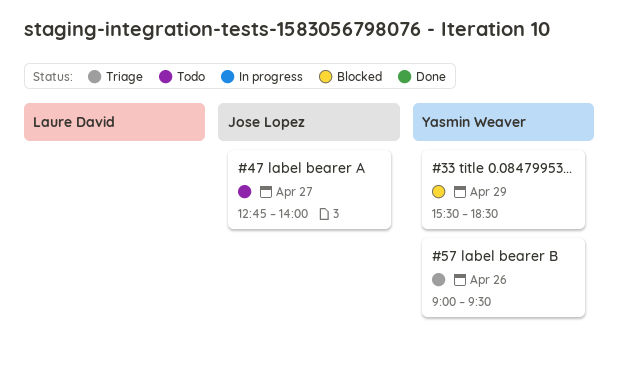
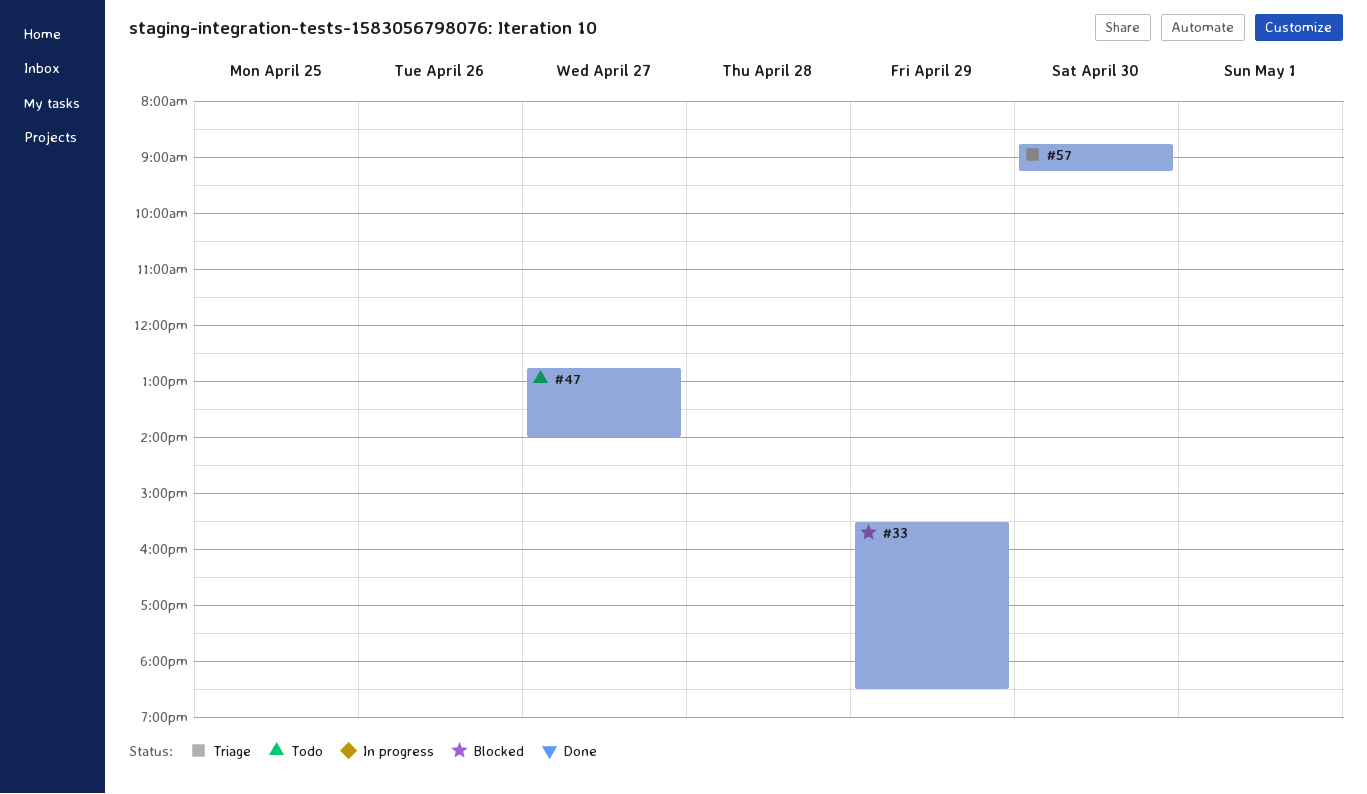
#57, day: Apr 26 -> Apr 30
#57, begins: 09:00 -> 08:45
#57, ends: 09:30 -> 09:15

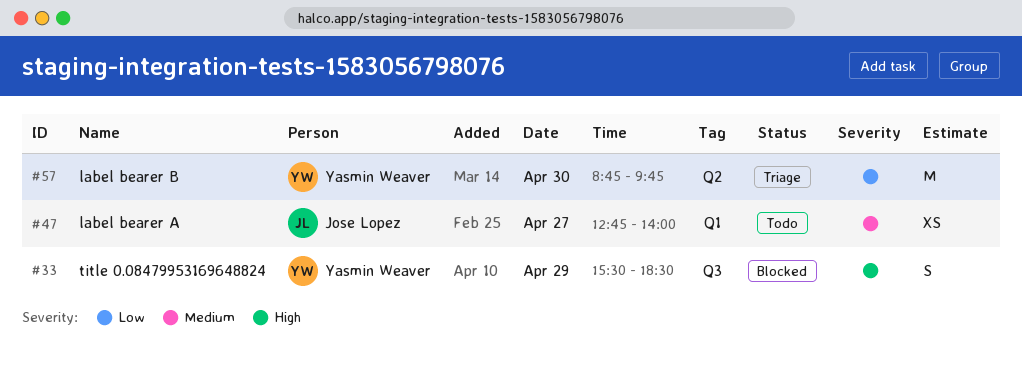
#57, ends: 09:15 -> 09:45

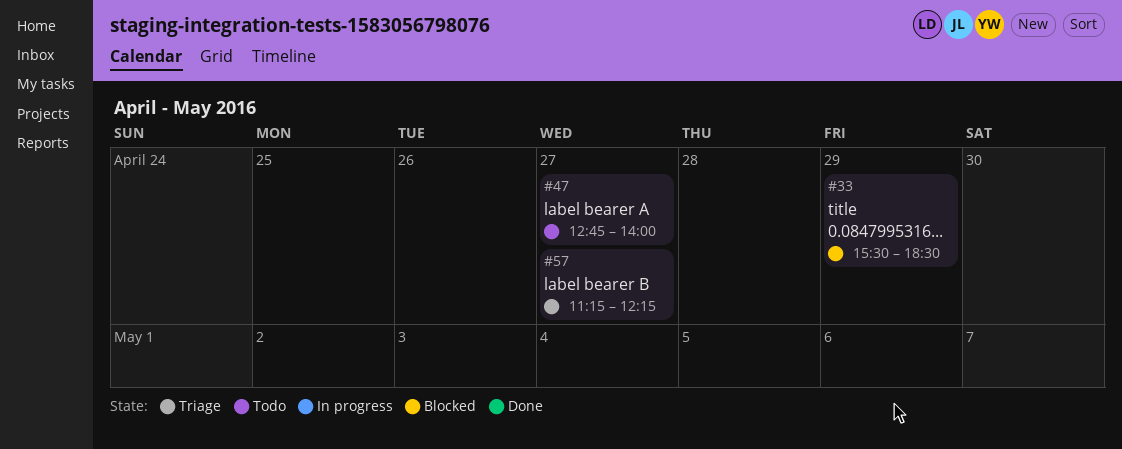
#57, day: Apr 30 -> Apr 27
#57, begins: 08:45 -> 11:15
#57, ends: 09:45 -> 12:15

